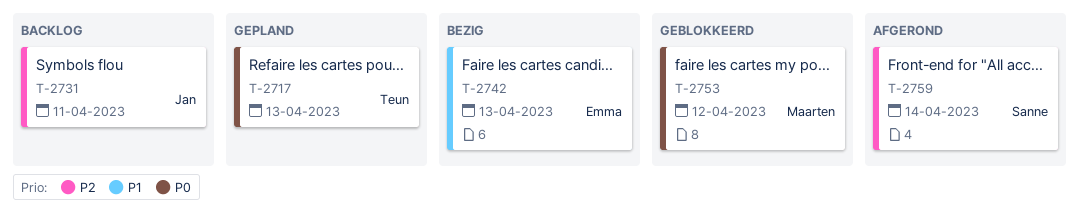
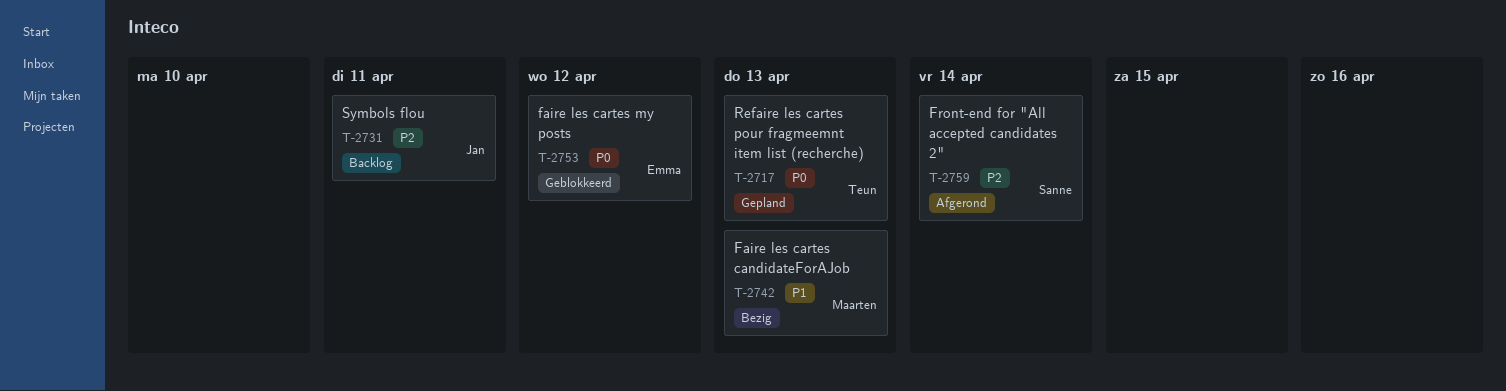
T-2742, owner: Emma -> Maarten
T-2753, owner: Maarten -> Emma

